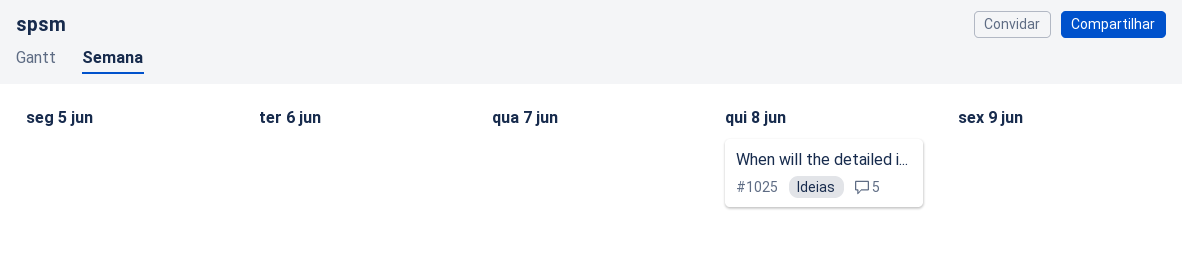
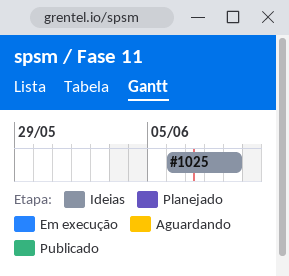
#1025, due: Jun 8 -> Jun 9

